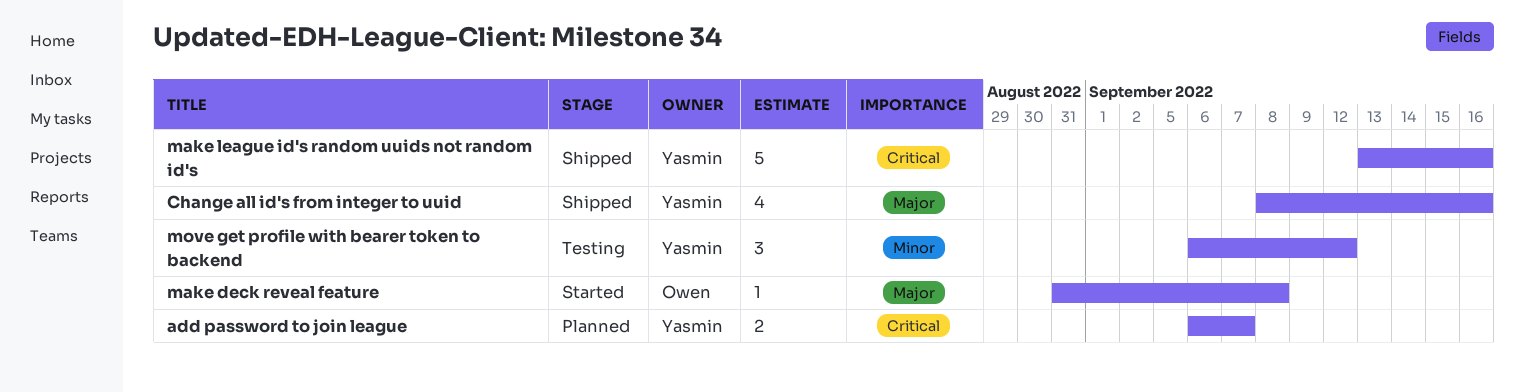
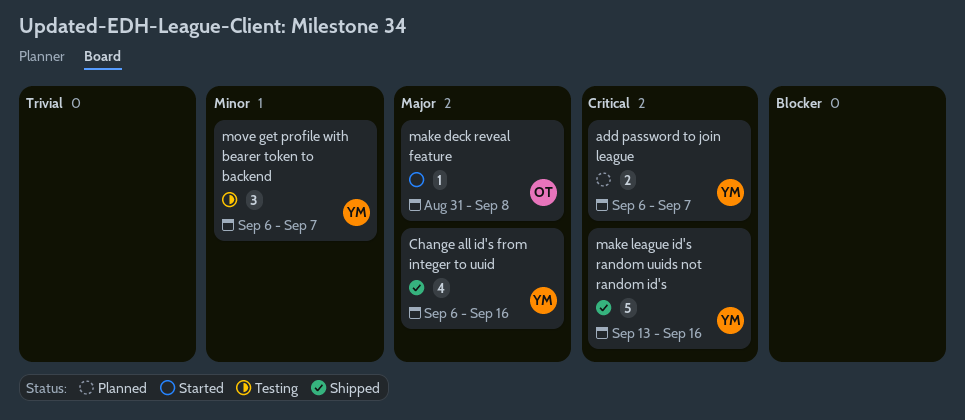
Change all id's from integer to uuid, start: Sep 8 -> Sep 6
move get profile with bearer token to backend, due: Sep 12 -> Sep 7

